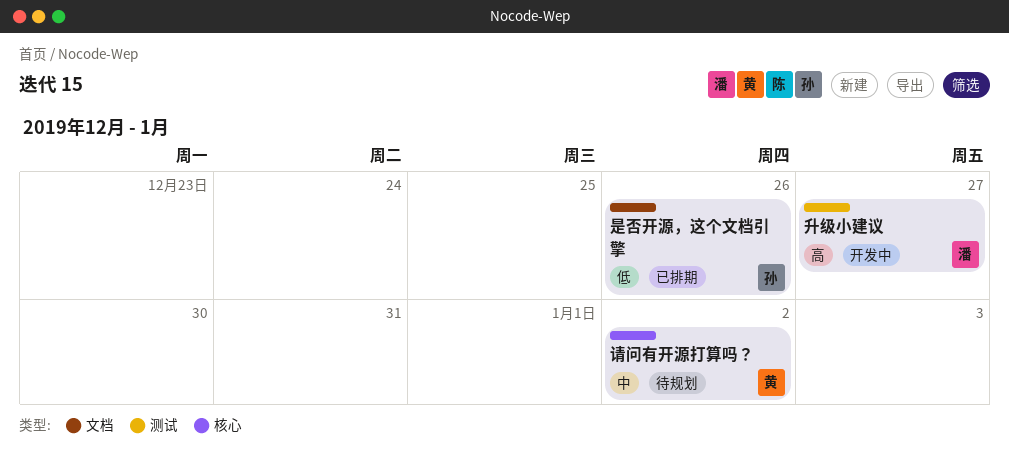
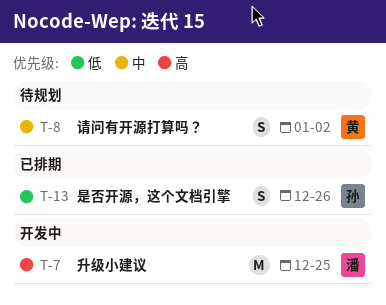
升级小建议, due: Dec 27 -> Dec 25

